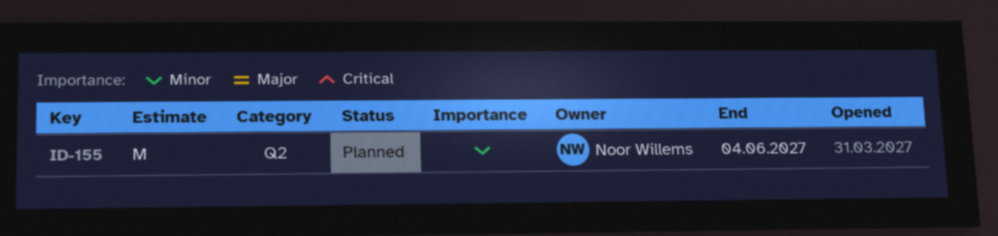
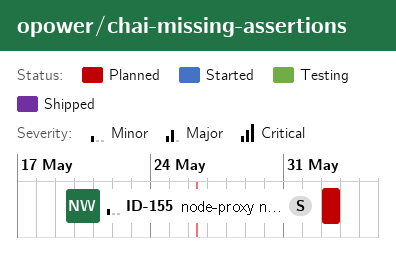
ID-155, estimate: M -> S
ID-155, due: Jun 4 -> Jun 2

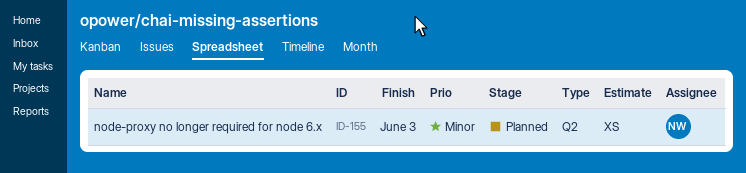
ID-155, estimate: S -> XS
ID-155, due: Jun 2 -> Jun 3

